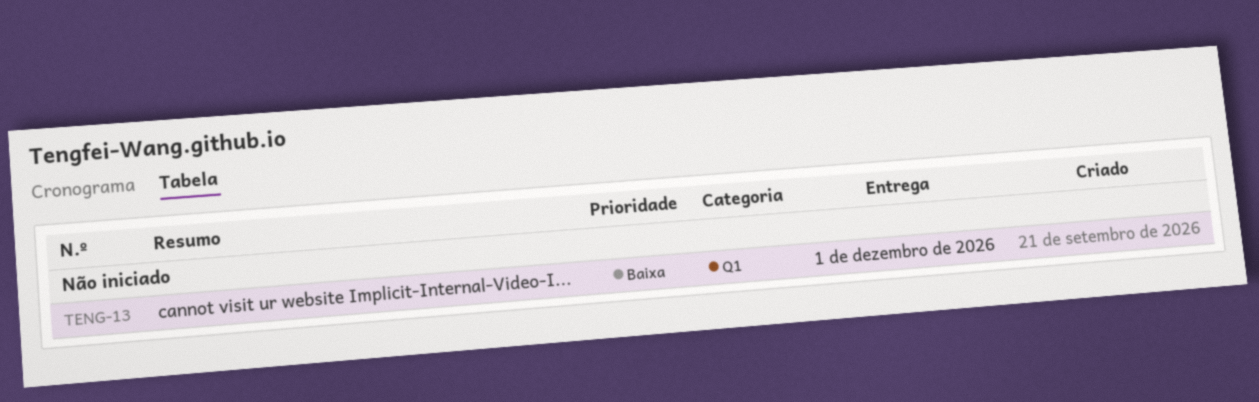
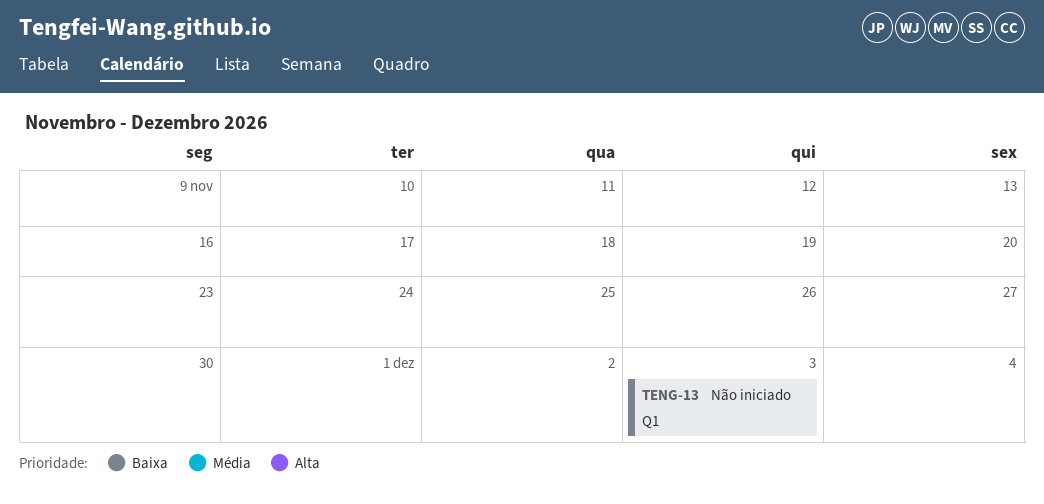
TENG-13, due: Dec 1 -> Dec 3

